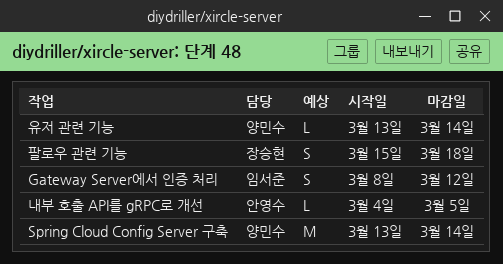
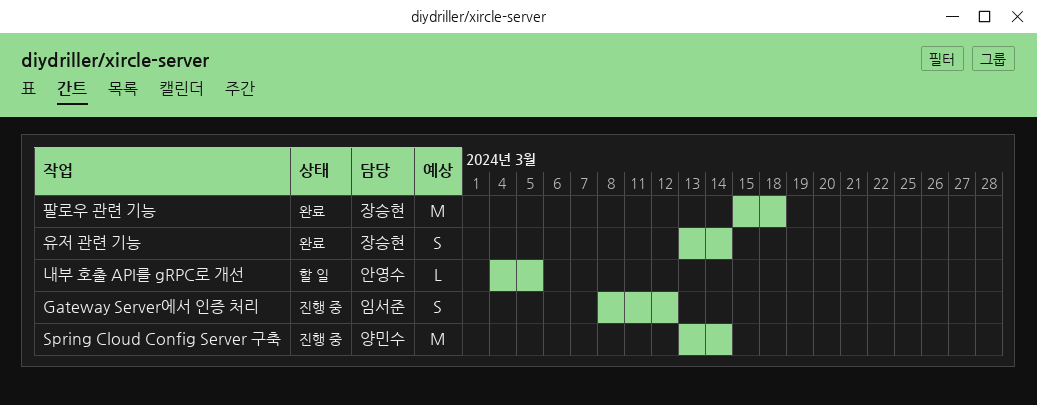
유저 관련 기능, owner: 양민수 -> 장승현
유저 관련 기능, estimate: L -> S
팔로우 관련 기능, estimate: S -> M

